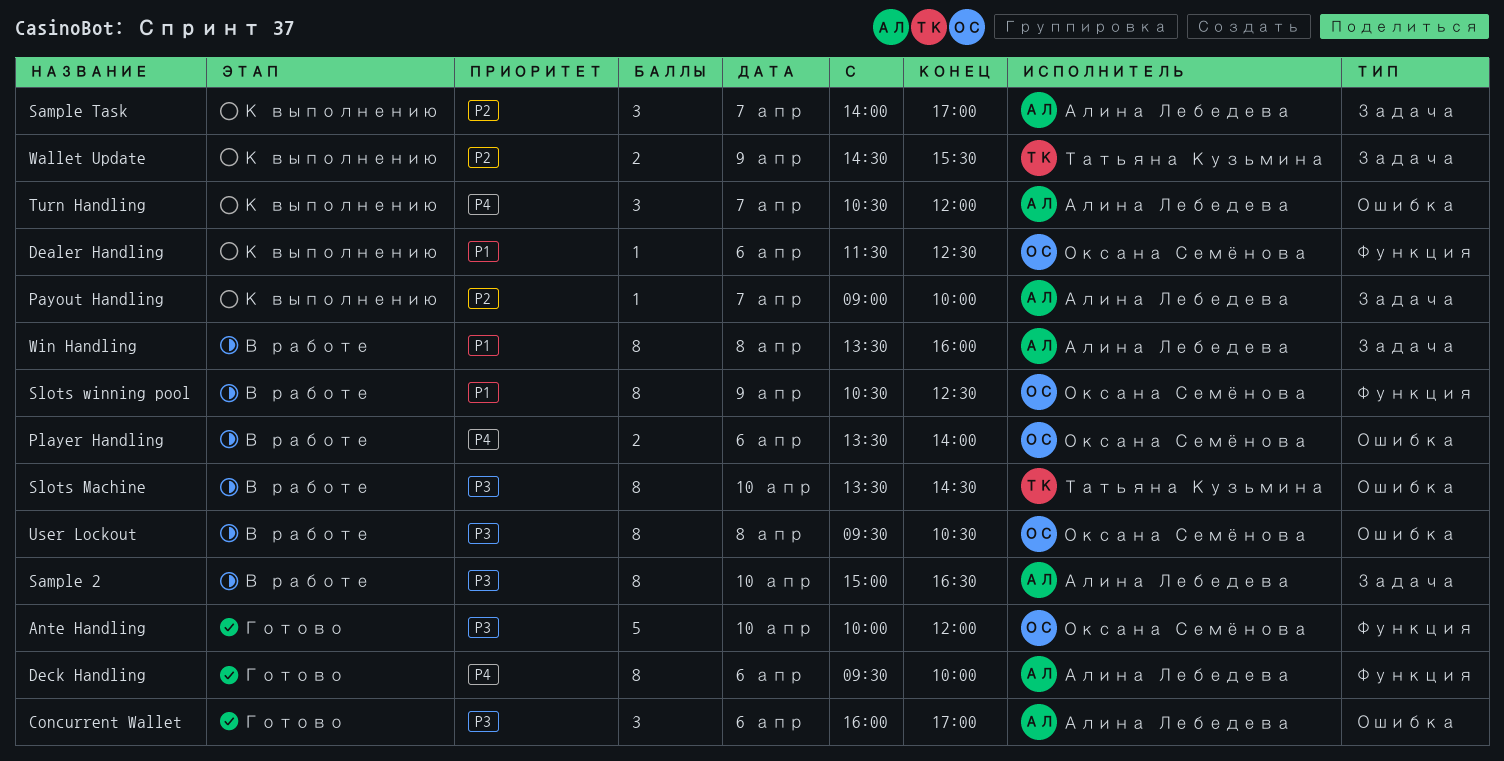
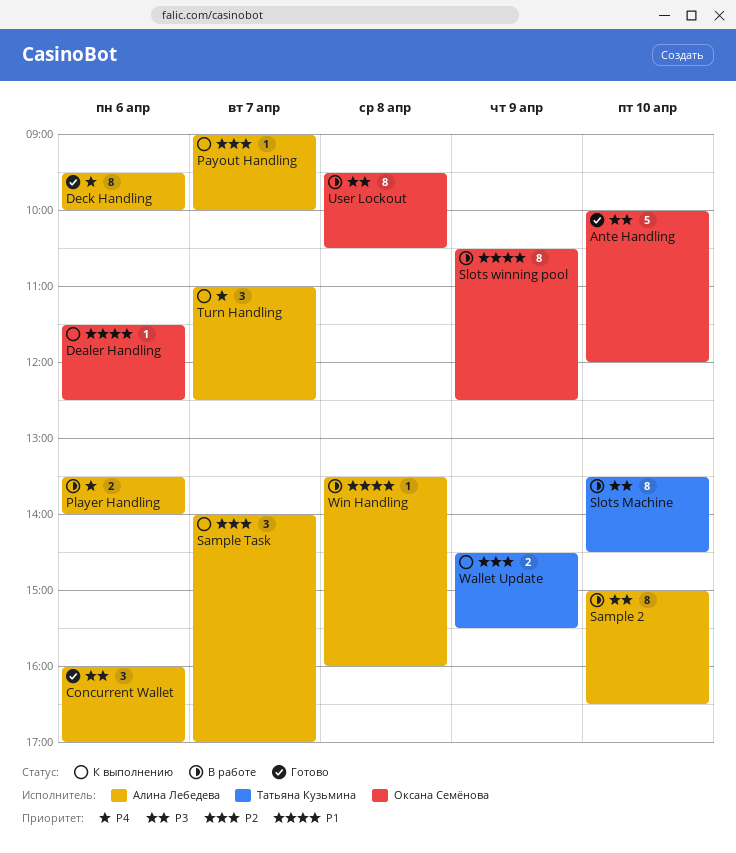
Player Handling, owner: Оксана Семёнова -> Алина Лебедева
Turn Handling, begins: 10:30 -> 11:00
Turn Handling, ends: 12:00 -> 12:30
Win Handling, estimate: 8 -> 1

